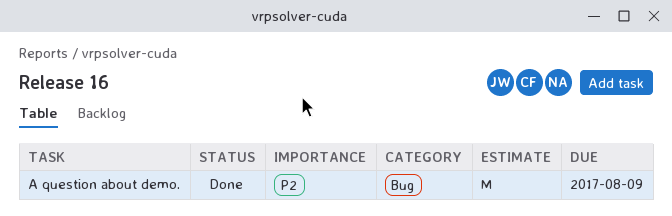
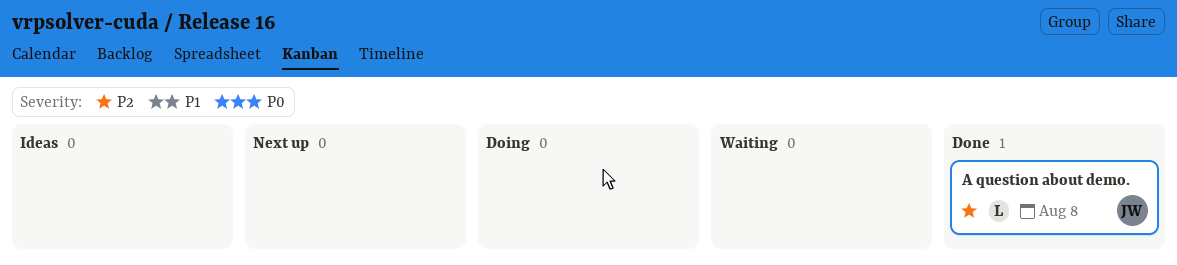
A question about demo., estimate: M -> L
A question about demo., due: Aug 9 -> Aug 8

